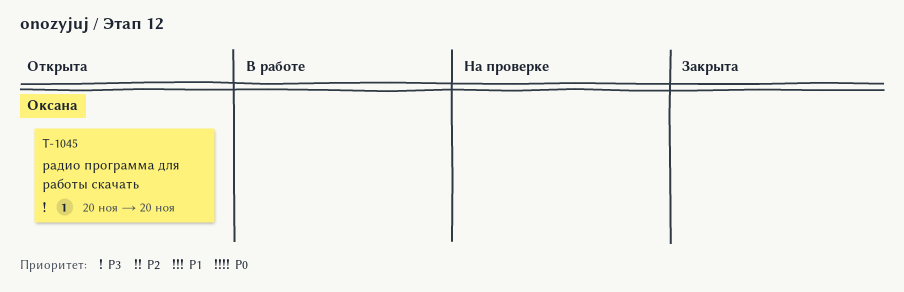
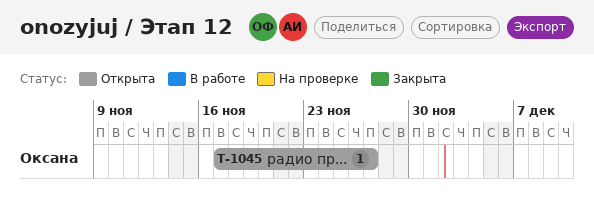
T-1045, start: Nov 20 -> Nov 17
T-1045, due: Nov 20 -> Nov 27

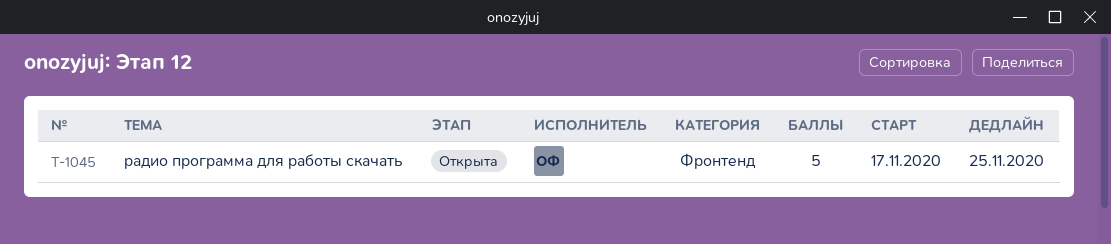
T-1045, estimate: 1 -> 5
T-1045, due: Nov 27 -> Nov 25

